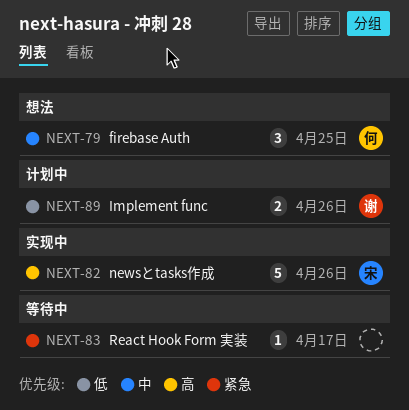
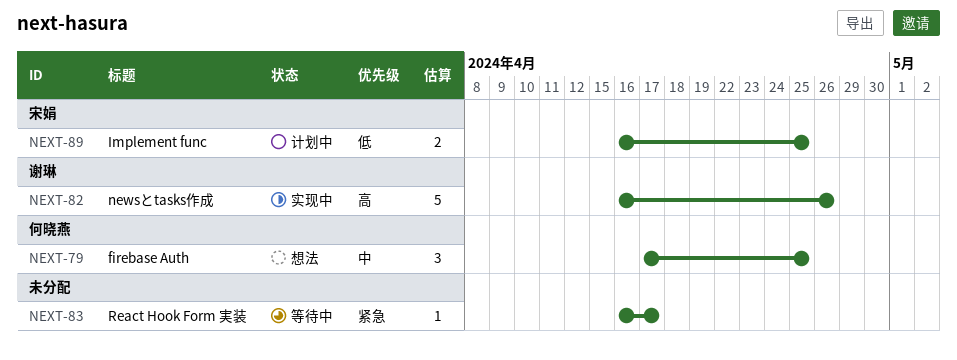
NEXT-82, owner: 宋娟 -> 谢琳
NEXT-89, owner: 谢琳 -> 宋娟
NEXT-89, due: Apr 26 -> Apr 25

